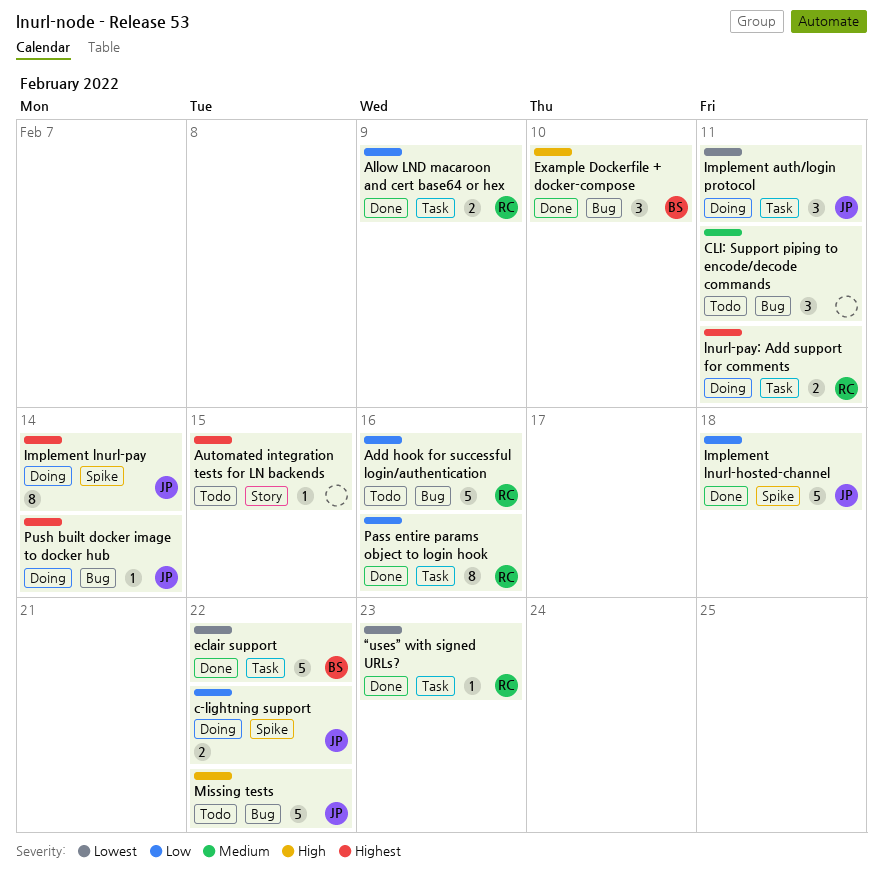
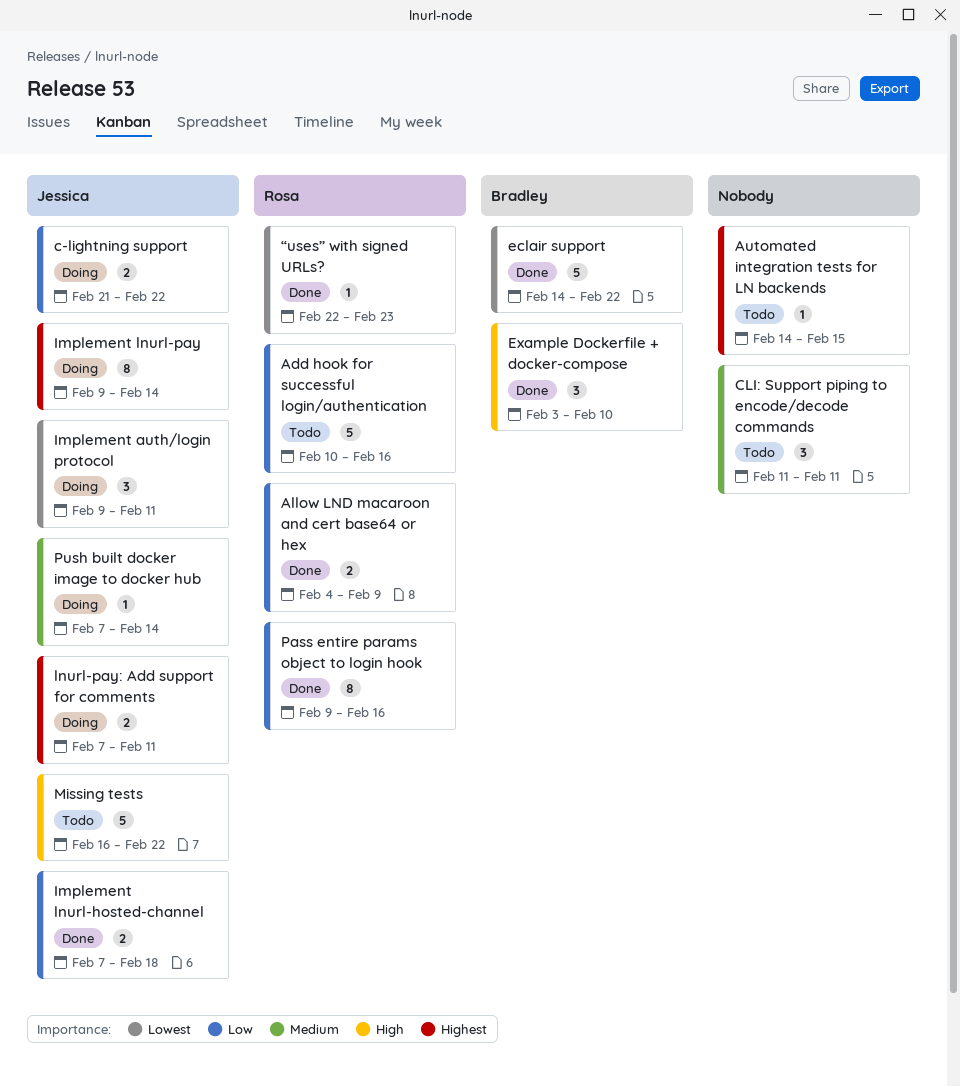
Implement lnurl-hosted-channel, estimate: 5 -> 2
lnurl-pay: Add support for comments, owner: Rosa -> Jessica
Push built docker image to docker hub, priority: Highest -> Medium

